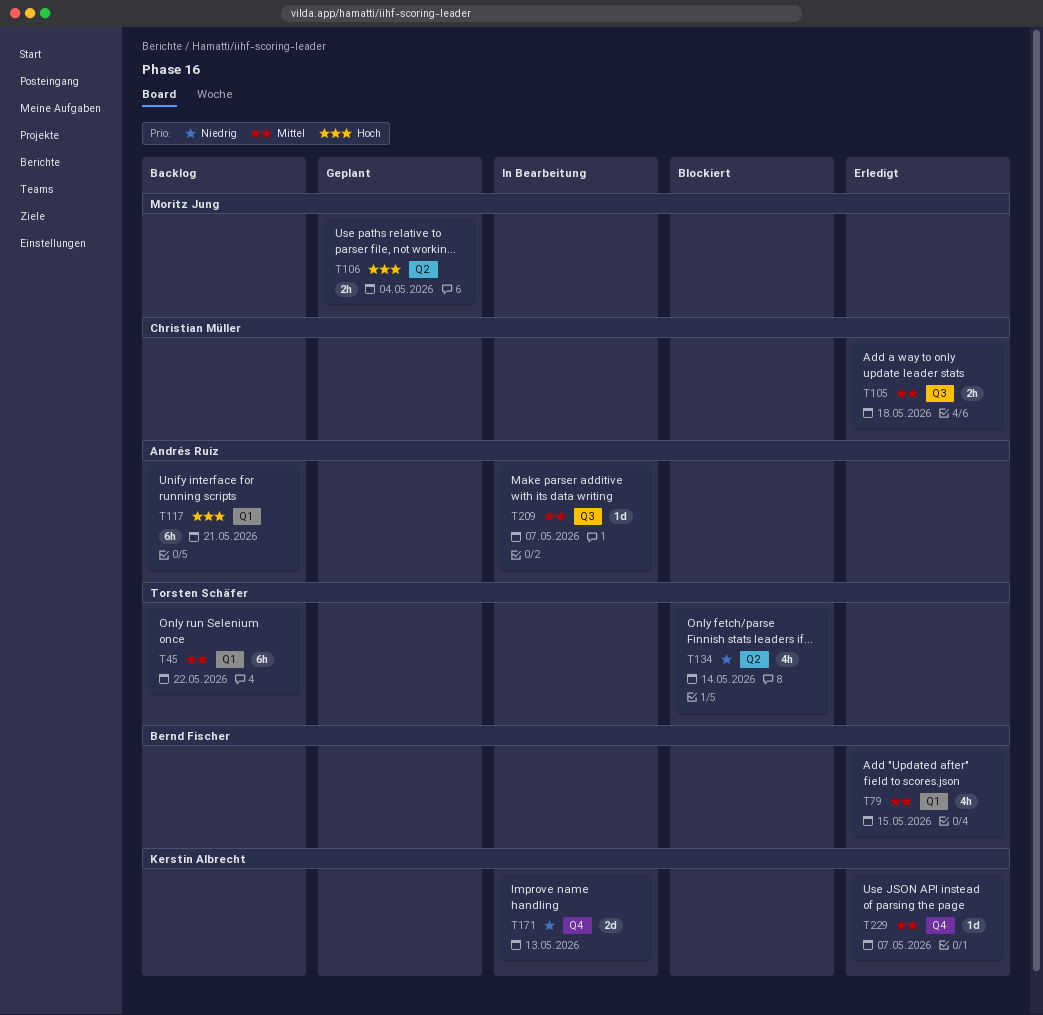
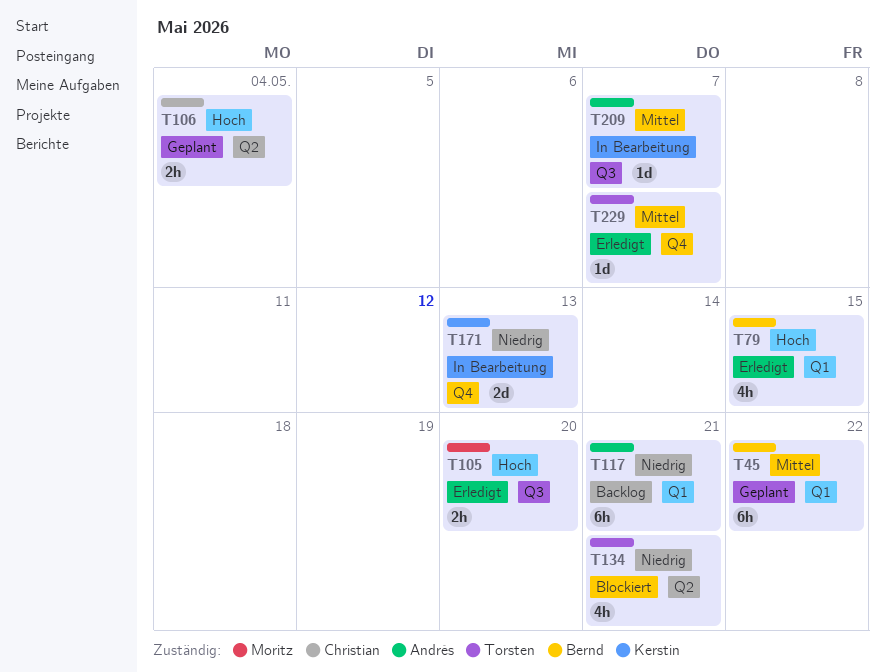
T45, status: Backlog -> Geplant
T45, owner: Torsten Schäfer -> Bernd Fischer
T79, priority: Mittel -> Hoch
T105, owner: Christian Müller -> Moritz Jung
T105, priority: Mittel -> Hoch
T105, due: May 18 -> May 20
T106, owner: Moritz Jung -> Christian Müller
T117, priority: Hoch -> Niedrig
T134, due: May 14 -> May 21
T229, owner: Kerstin Albrecht -> Torsten Schäfer

